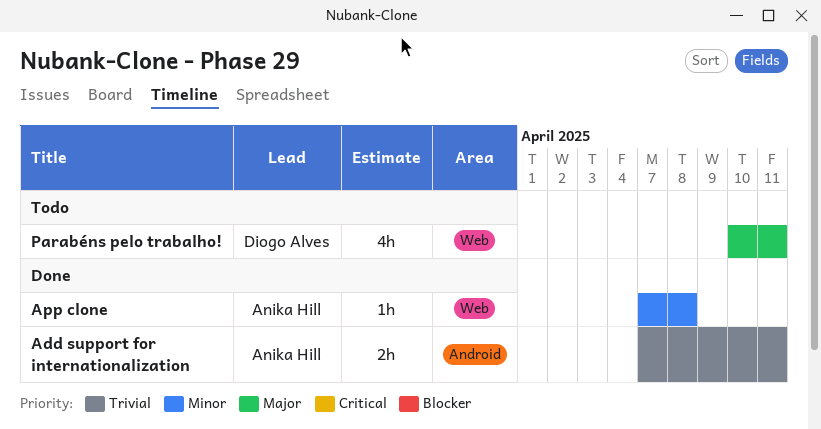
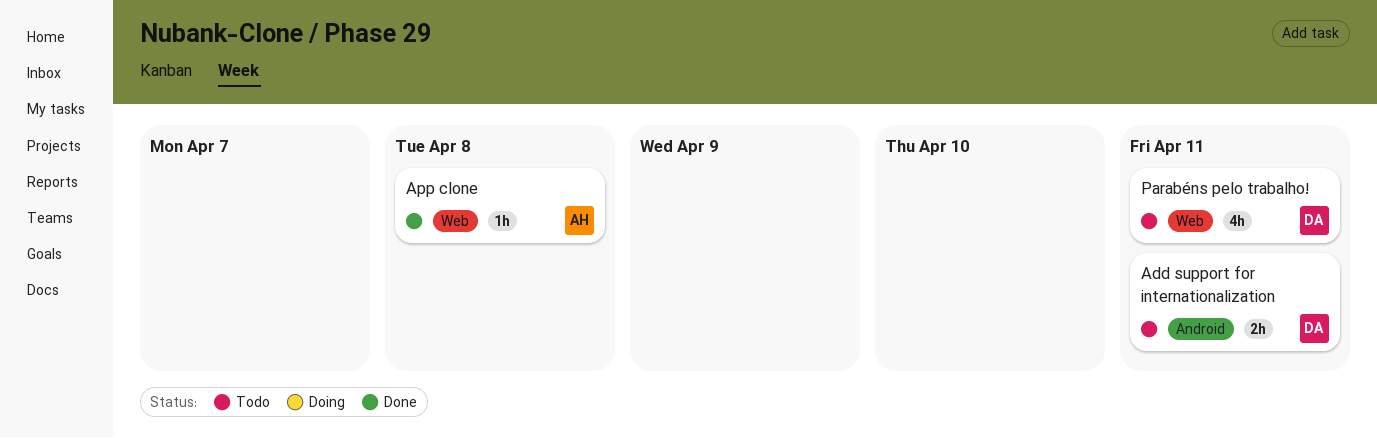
Add support for internationalization, status: Done -> Todo
Add support for internationalization, owner: Anika Hill -> Diogo Alves

